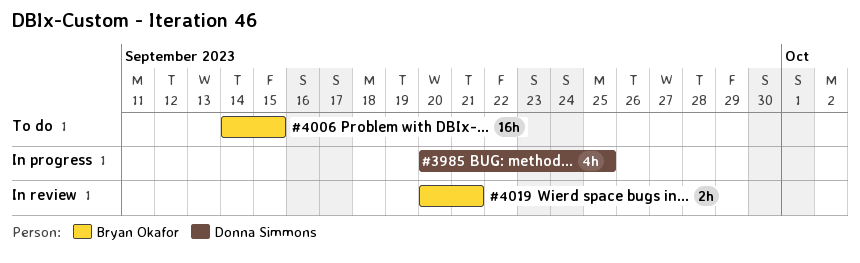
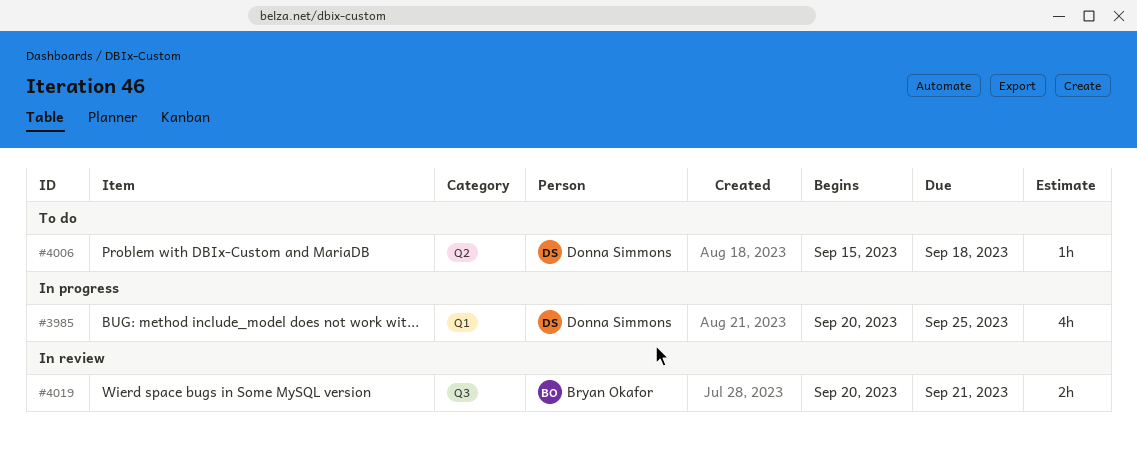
#4006, owner: Bryan Okafor -> Donna Simmons
#4006, estimate: 16h -> 1h
#4006, start: Sep 14 -> Sep 15
#4006, due: Sep 15 -> Sep 18

